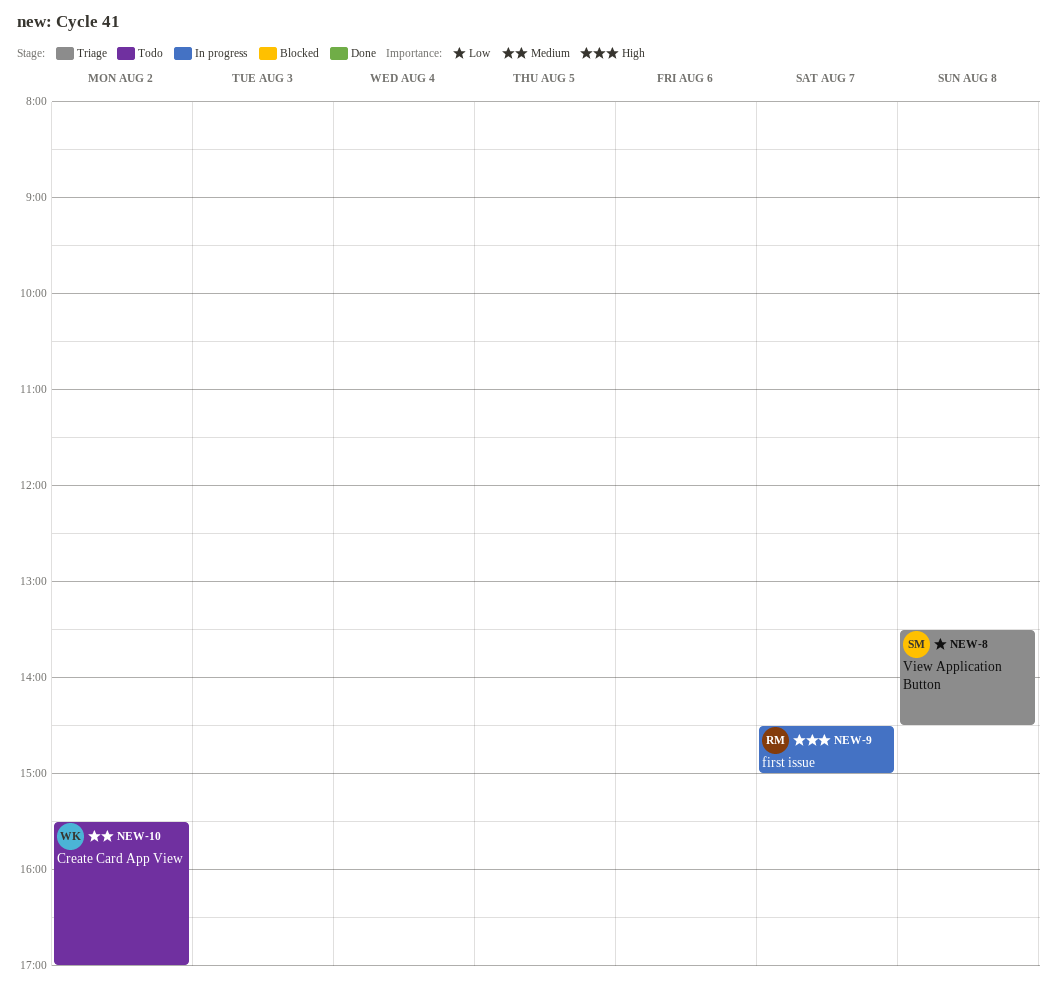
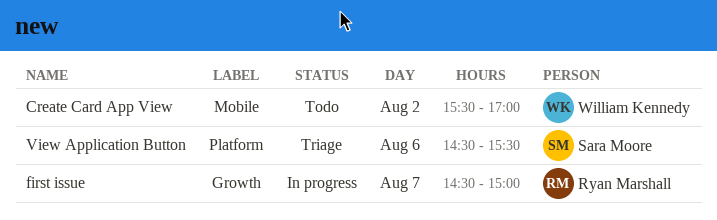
View Application Button, day: Aug 8 -> Aug 6
View Application Button, begins: 13:30 -> 14:30
View Application Button, ends: 14:30 -> 15:30

